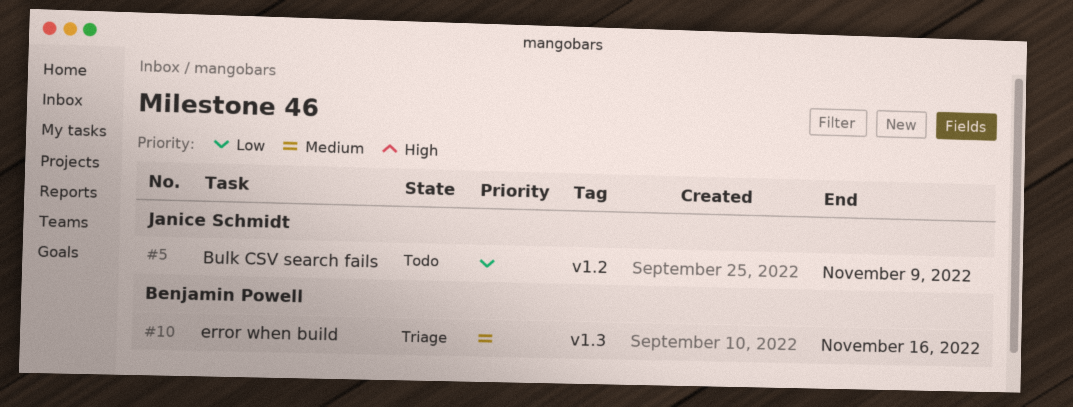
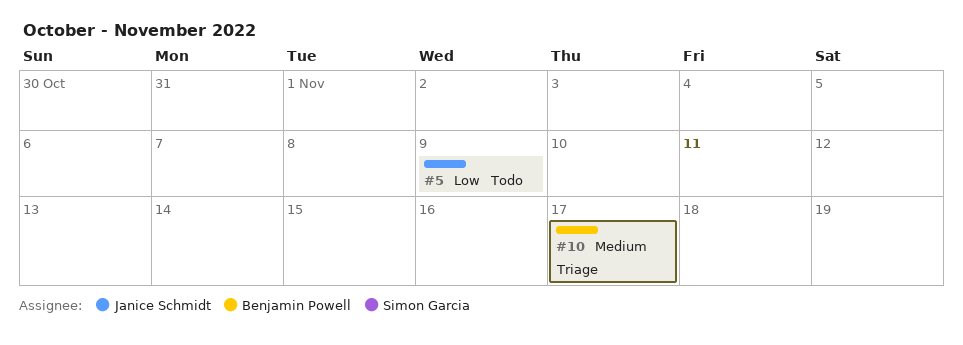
#10, due: Nov 16 -> Nov 17

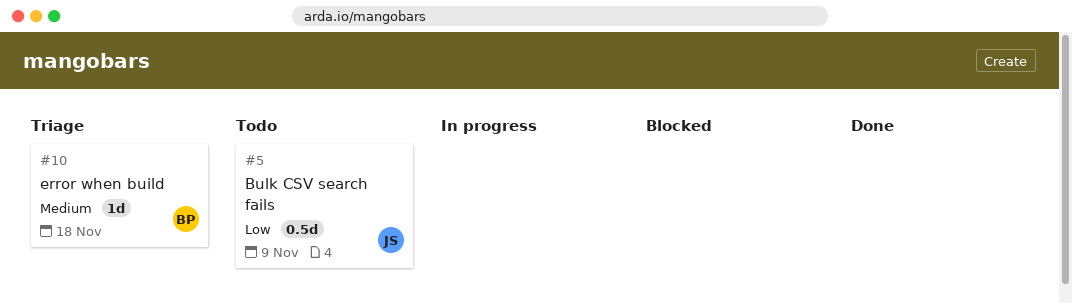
#10, due: Nov 17 -> Nov 18

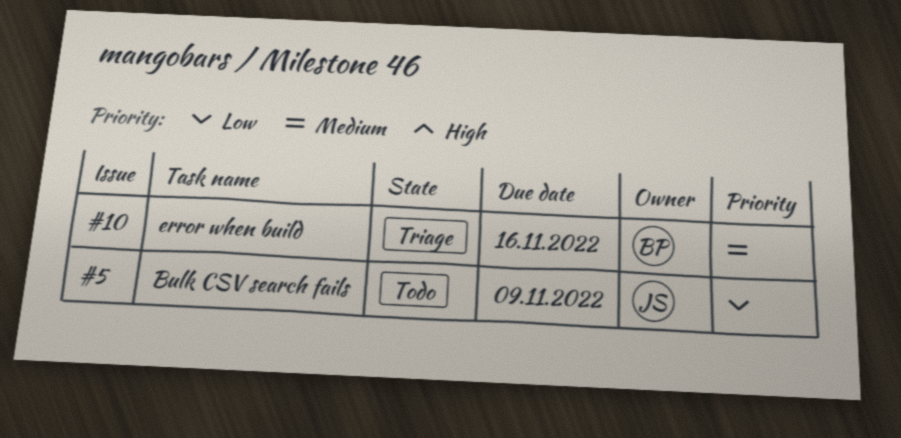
#10, due: Nov 18 -> Nov 16

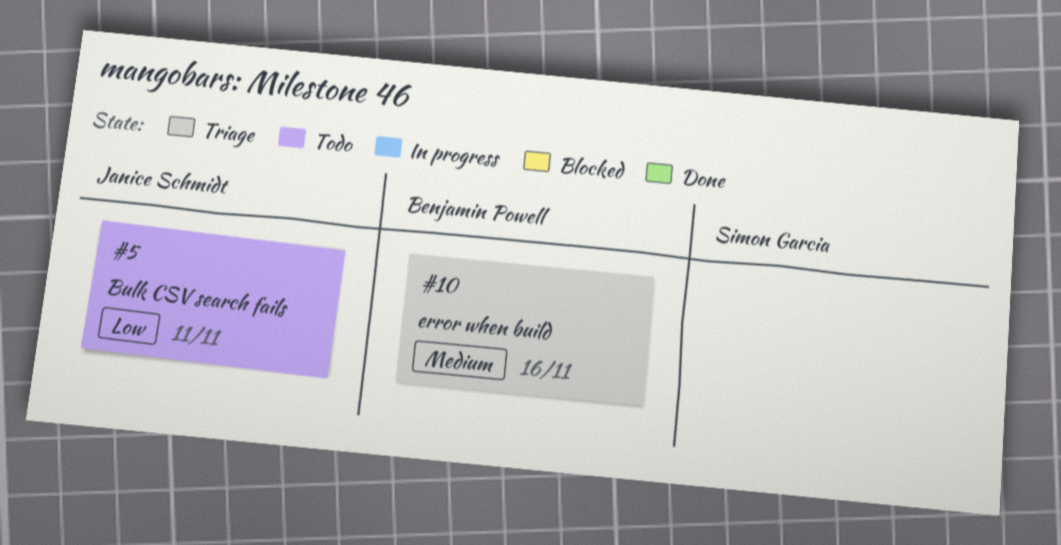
#5, due: Nov 9 -> Nov 11

